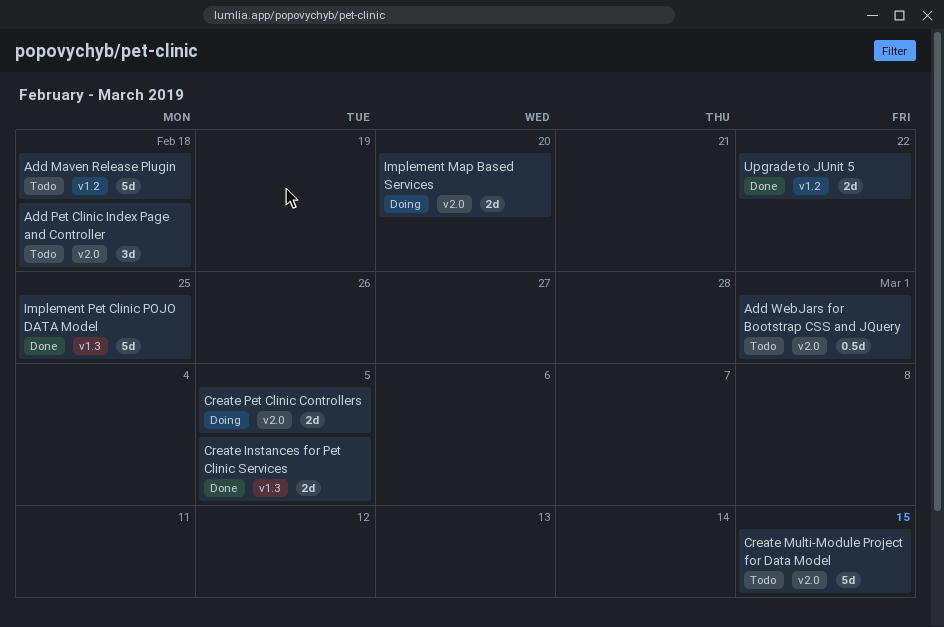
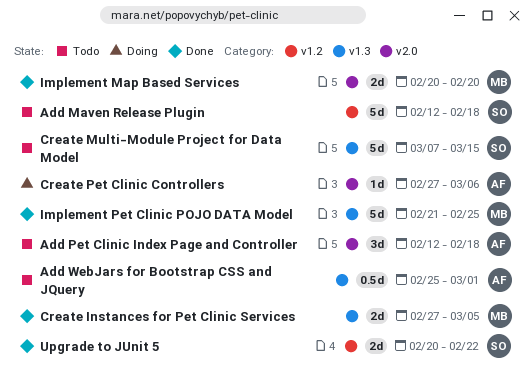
Add WebJars for Bootstrap CSS and JQuery, label: v2.0 -> v1.3
Create Multi-Module Project for Data Model, label: v2.0 -> v1.3
Create Pet Clinic Controllers, estimate: 2d -> 1d
Create Pet Clinic Controllers, due: Mar 5 -> Mar 6
Implement Map Based Services, status: Doing -> Done

